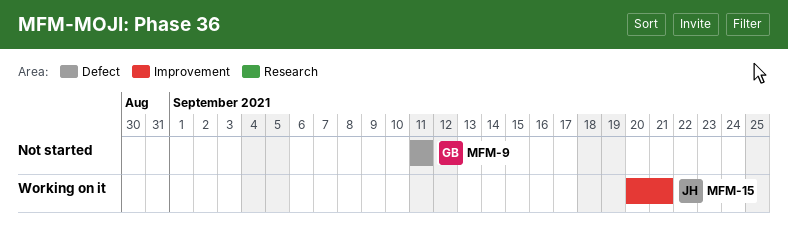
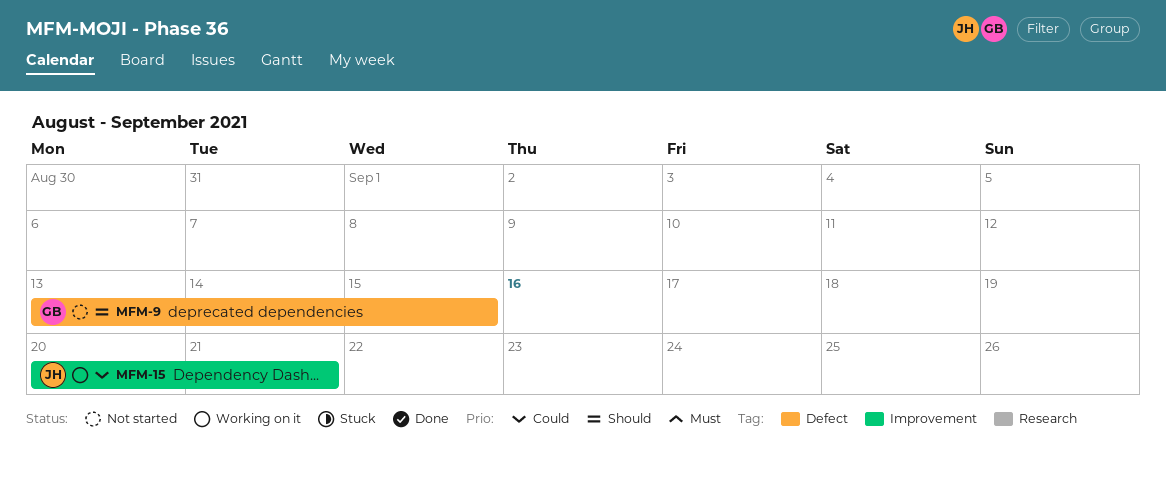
MFM-9, start: Sep 11 -> Sep 13
MFM-9, due: Sep 11 -> Sep 15

